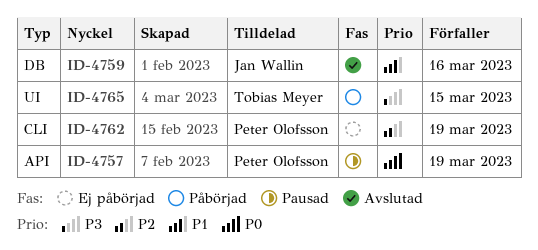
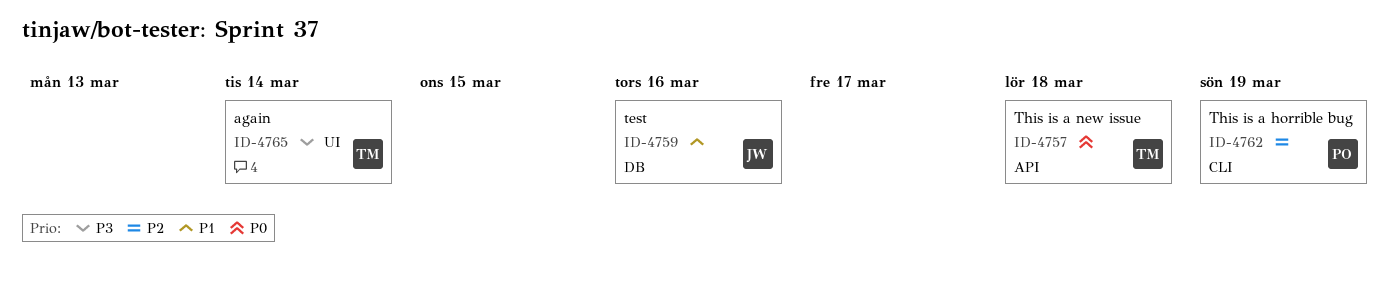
ID-4757, owner: Peter Olofsson -> Tobias Meyer
ID-4757, due: Mar 19 -> Mar 18
ID-4765, due: Mar 15 -> Mar 14

